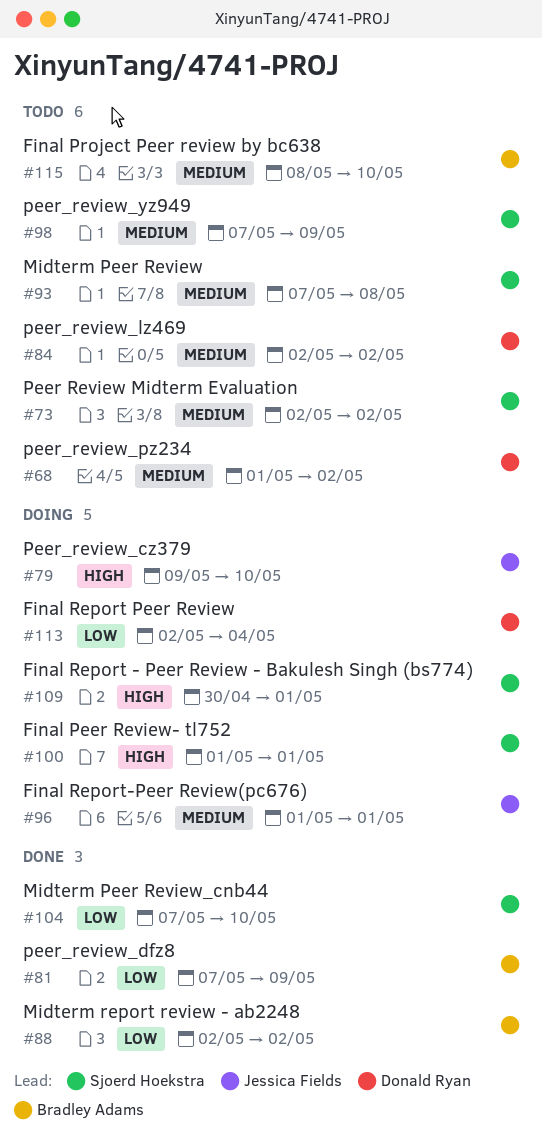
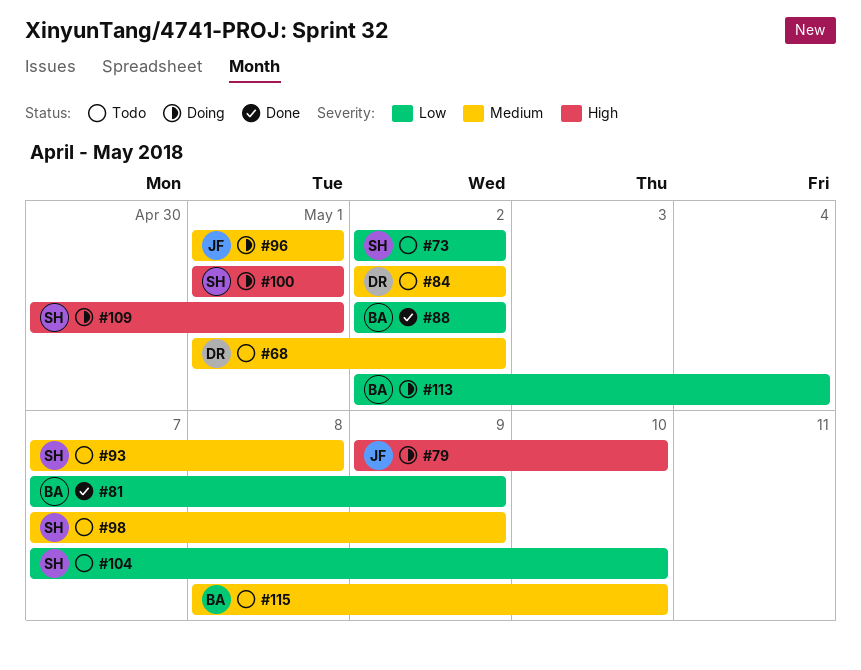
#73, priority: Medium -> Low
#104, status: Done -> Todo
#113, owner: Donald Ryan -> Bradley Adams

